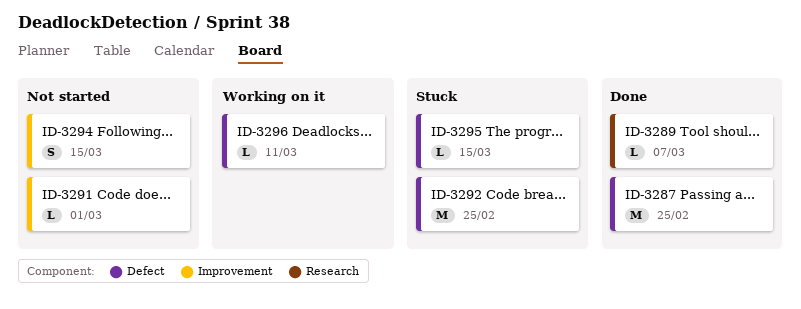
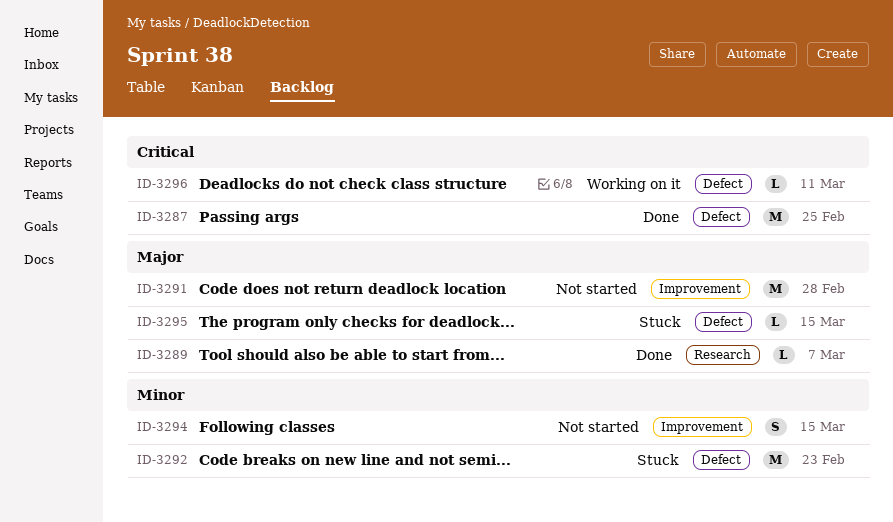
ID-3291, estimate: L -> M
ID-3291, due: Mar 1 -> Feb 28
ID-3292, due: Feb 25 -> Feb 23

